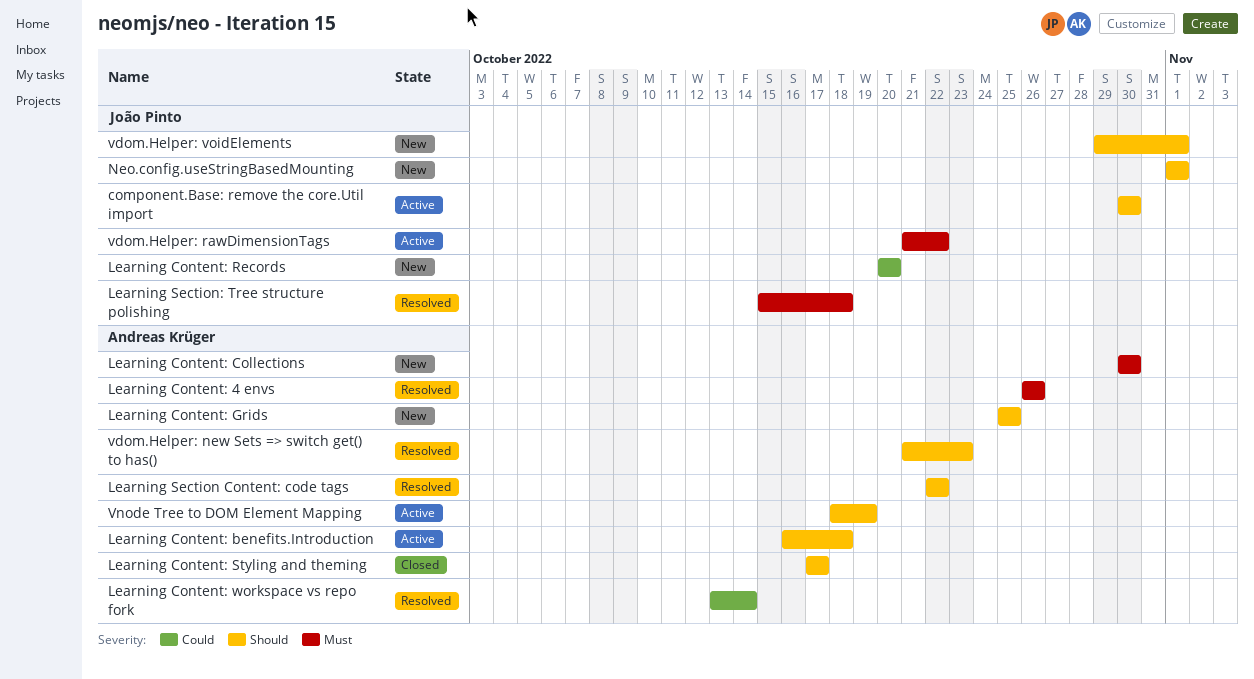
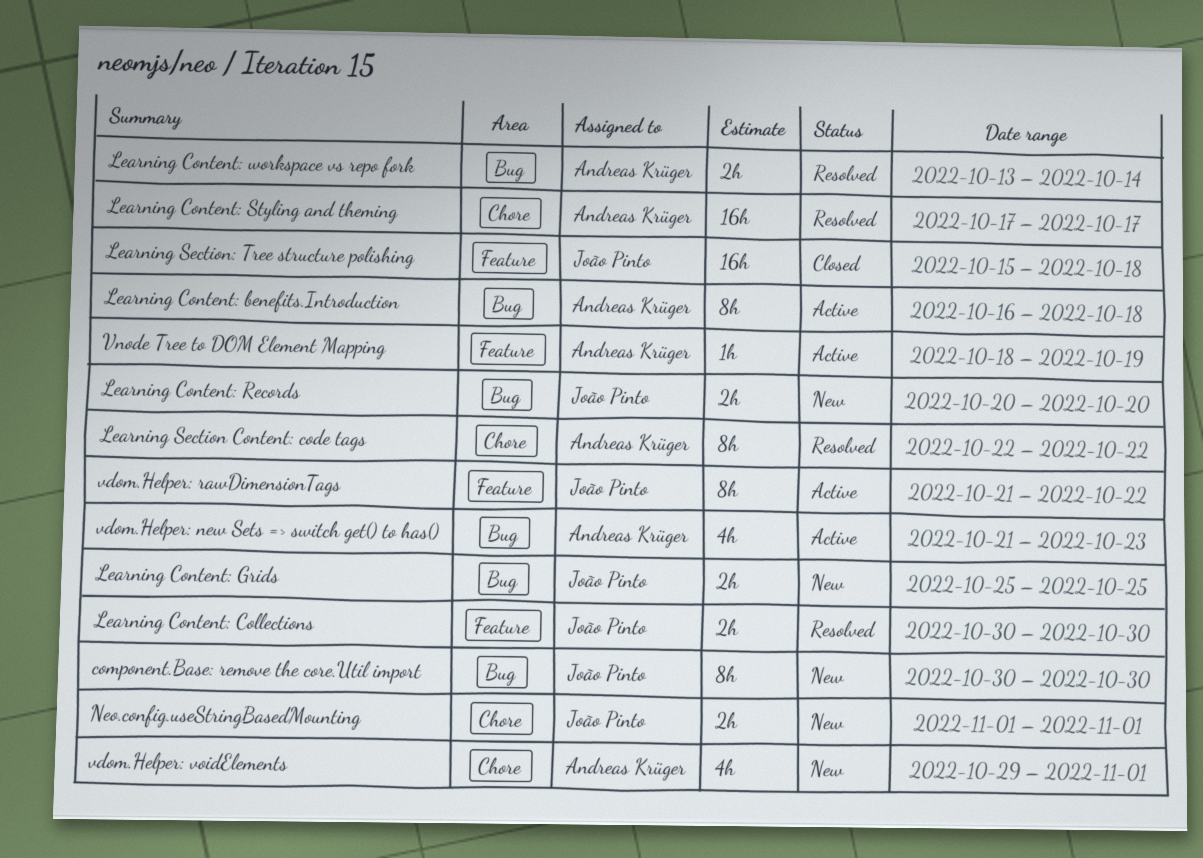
component.Base: remove the core.Util import, status: Active -> New
Learning Content: 4 envs: present -> none
Learning Content: Collections, status: New -> Resolved
Learning Content: Collections, owner: Andreas Krüger -> João Pinto
Learning Content: Grids, owner: Andreas Krüger -> João Pinto
Learning Content: Styling and theming, status: Closed -> Resolved
Learning Section: Tree structure polishing, status: Resolved -> Closed
vdom.Helper: new Sets => switch get() to has(), status: Resolved -> Active
vdom.Helper: voidElements, owner: João Pinto -> Andreas Krüger

